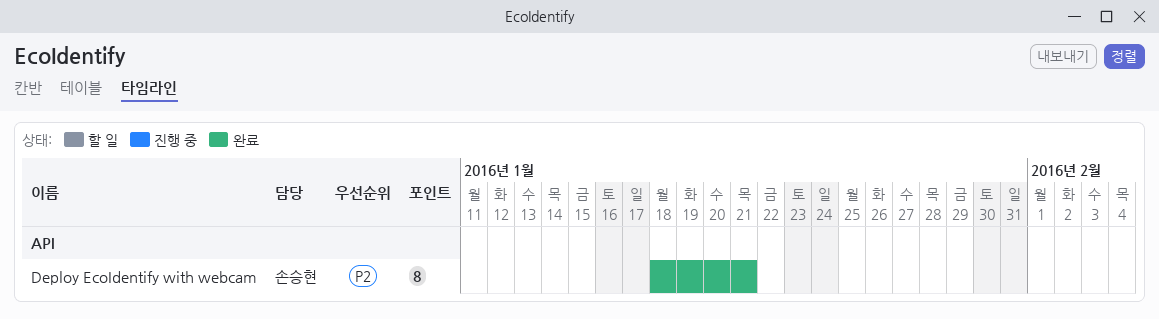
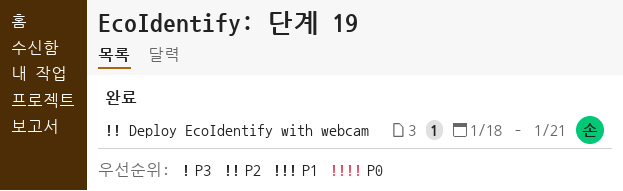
Deploy EcoIdentify with webcam, estimate: 8 -> 1

